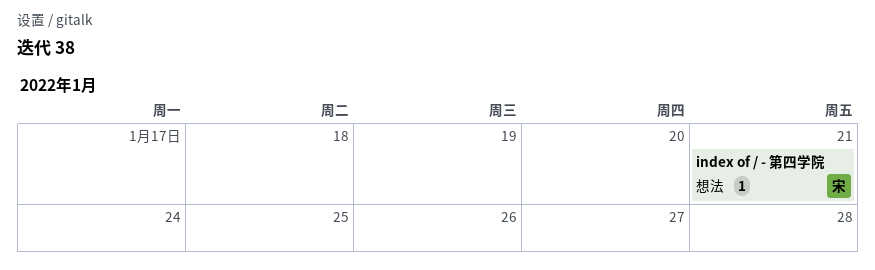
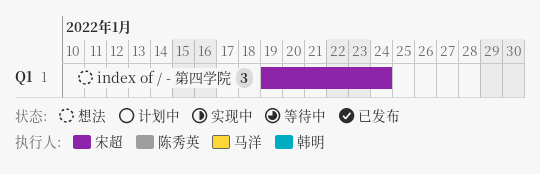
index of / - 第四学院, estimate: 1 -> 3
index of / - 第四学院, due: Jan 21 -> Jan 24

